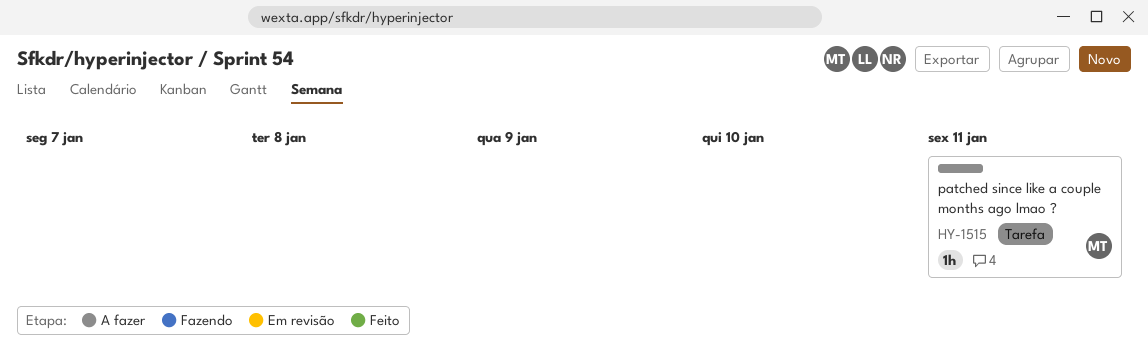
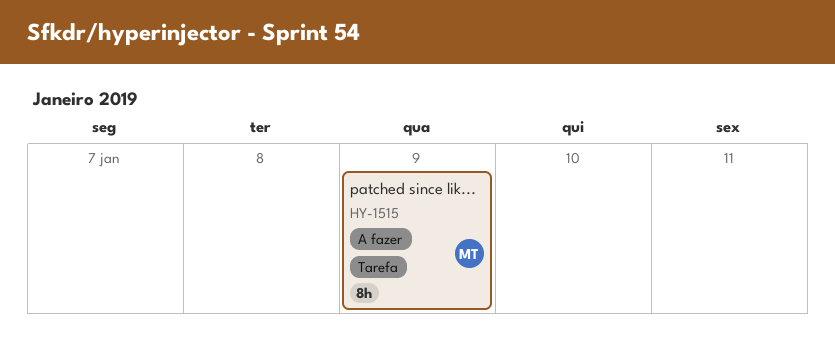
HY-1515, estimate: 1h -> 8h
HY-1515, due: Jan 11 -> Jan 9

